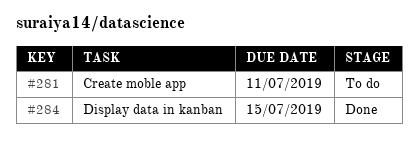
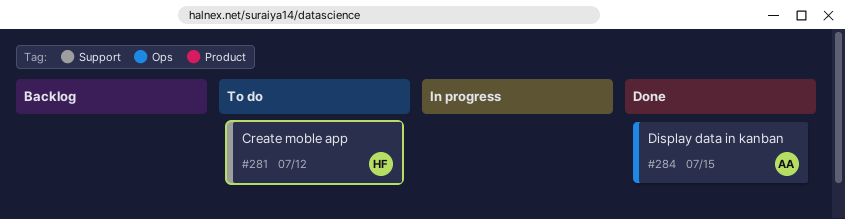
#281, due: Jul 11 -> Jul 12

